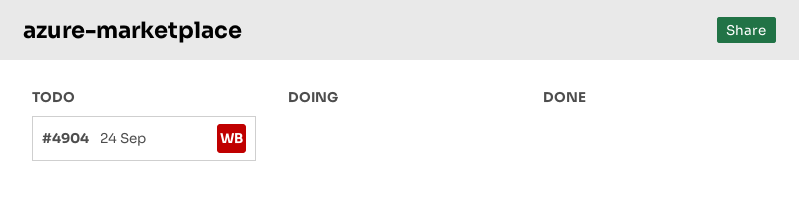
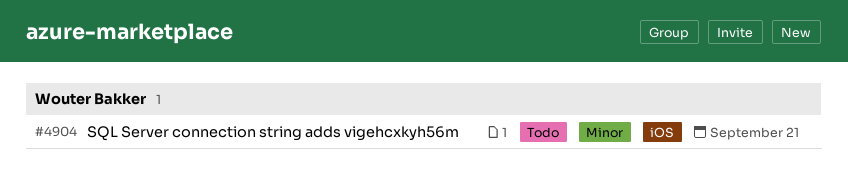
#4904, due: Sep 24 -> Sep 21

